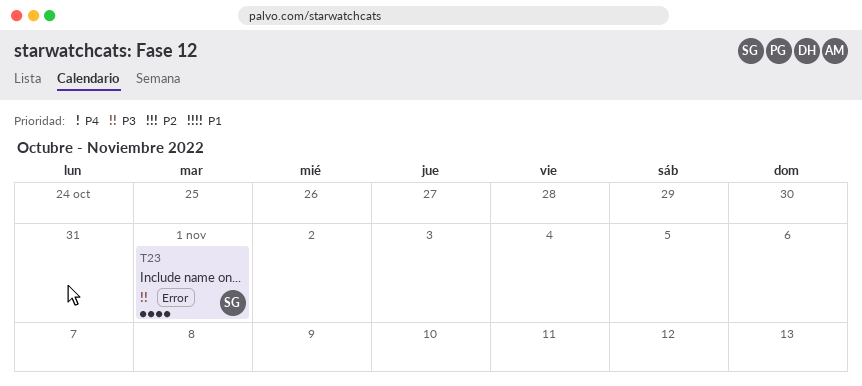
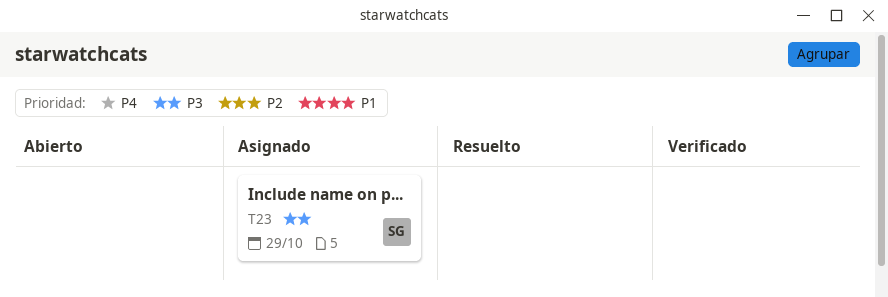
T23, due: Nov 1 -> Oct 29

